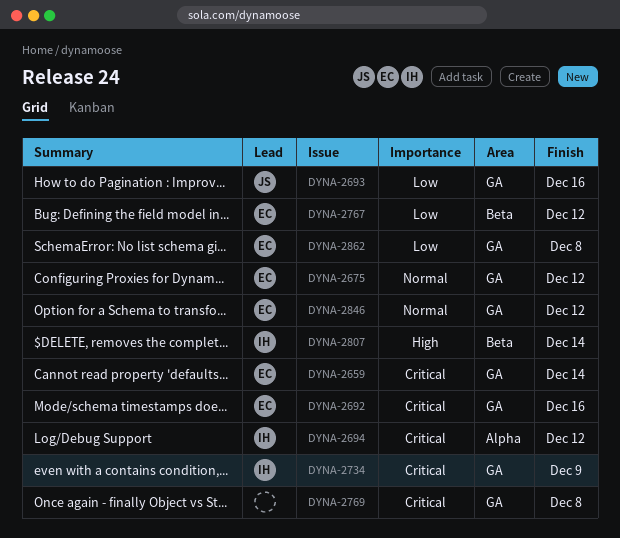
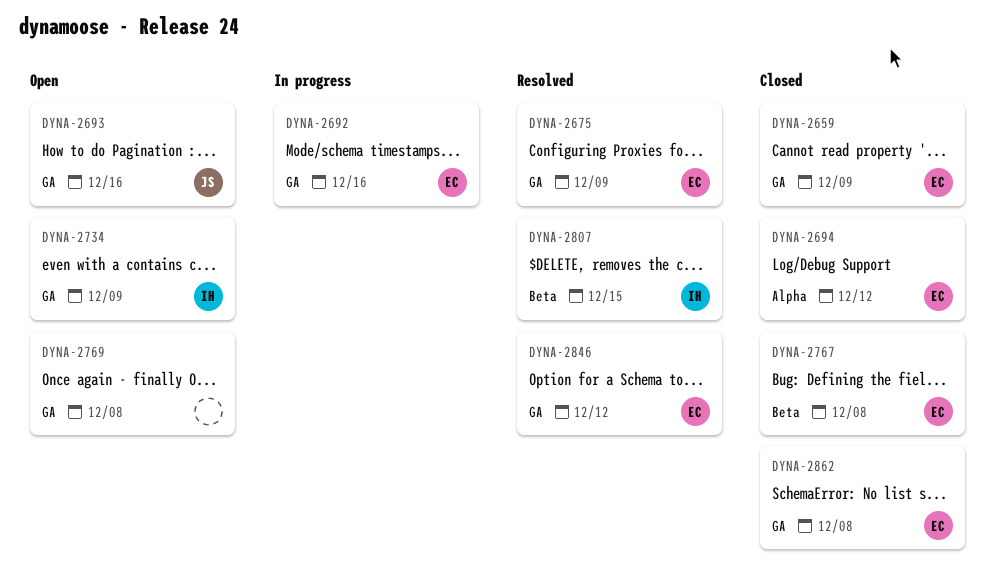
DYNA-2659, due: Dec 14 -> Dec 9
DYNA-2675, due: Dec 12 -> Dec 9
DYNA-2694, owner: IH -> EC
DYNA-2767, due: Dec 12 -> Dec 8
DYNA-2807, due: Dec 14 -> Dec 15

